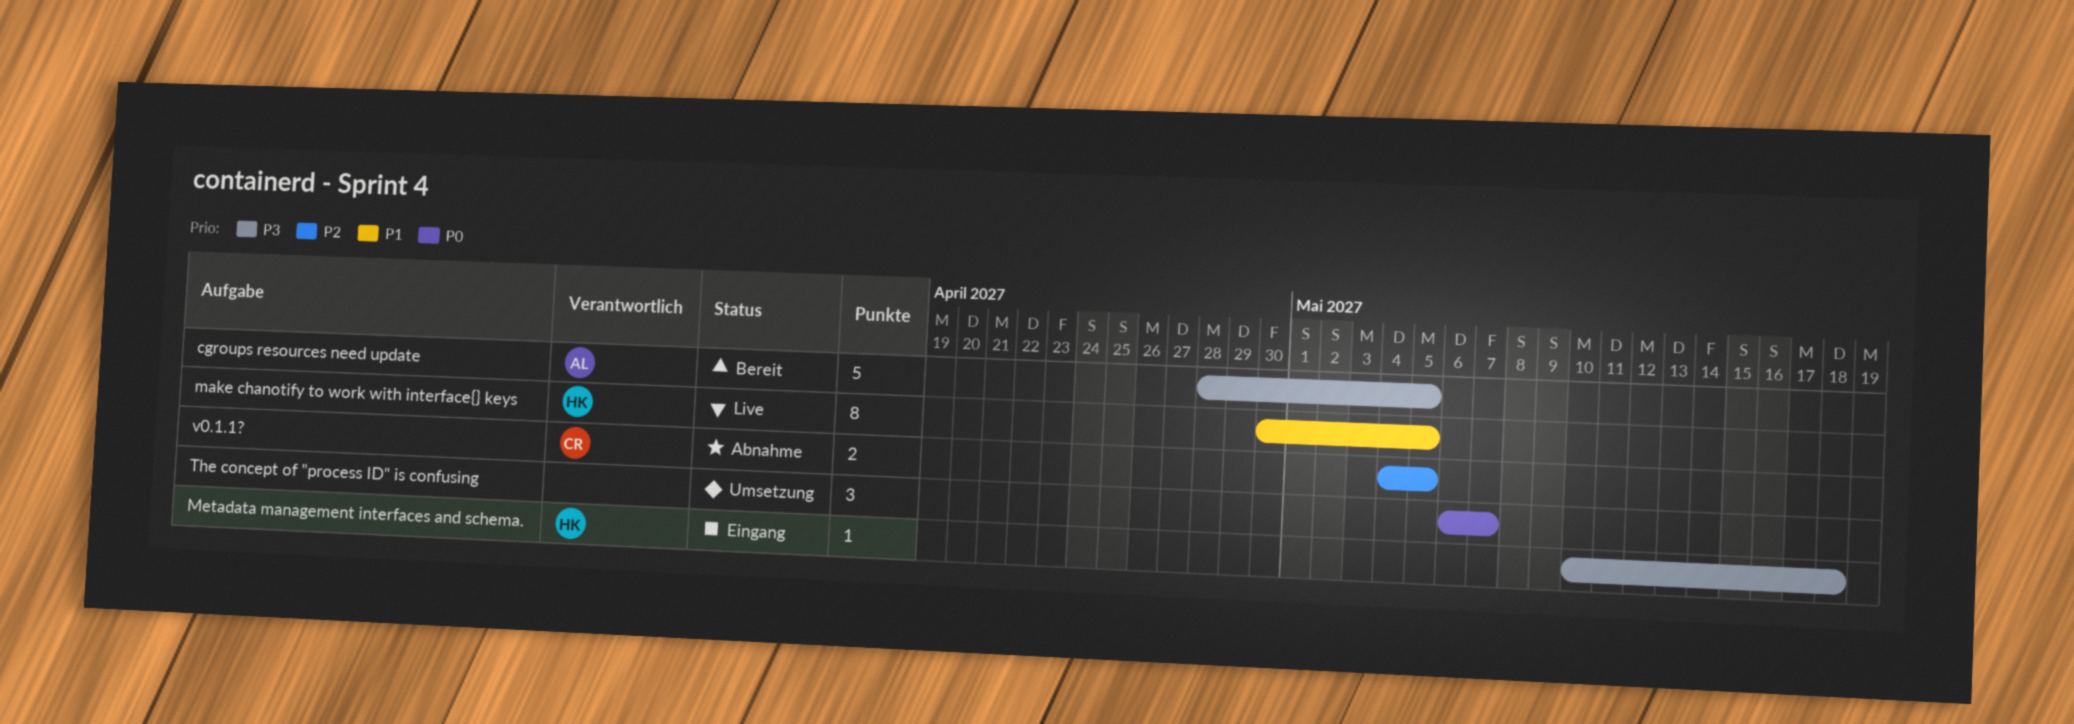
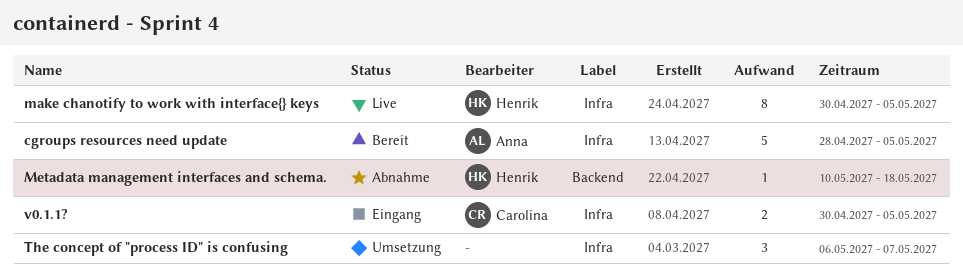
Metadata management interfaces and schema., status: Eingang -> Abnahme
v0.1.1?, status: Abnahme -> Eingang
v0.1.1?, start: May 4 -> Apr 30

